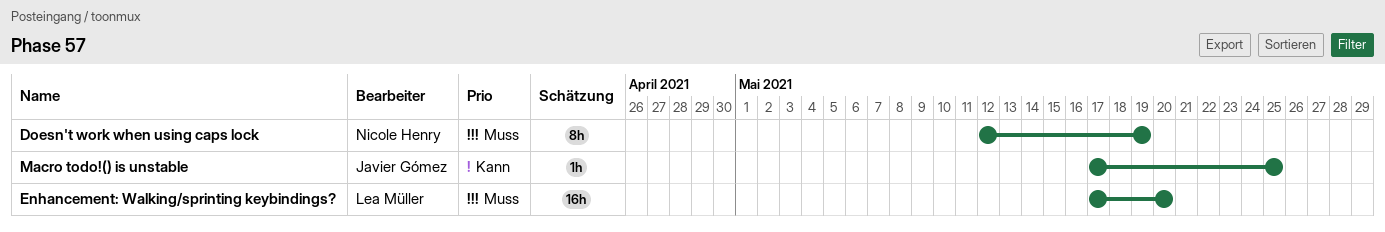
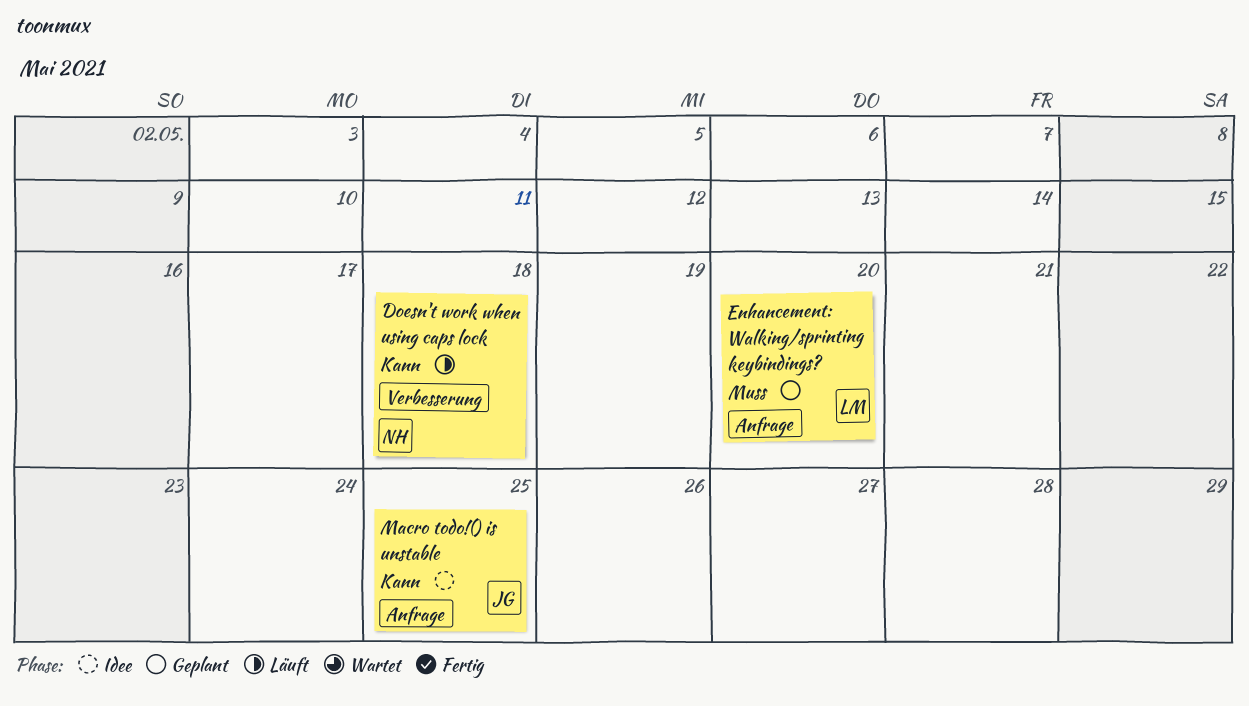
Doesn't work when using caps lock, priority: Muss -> Kann
Doesn't work when using caps lock, due: May 19 -> May 18

